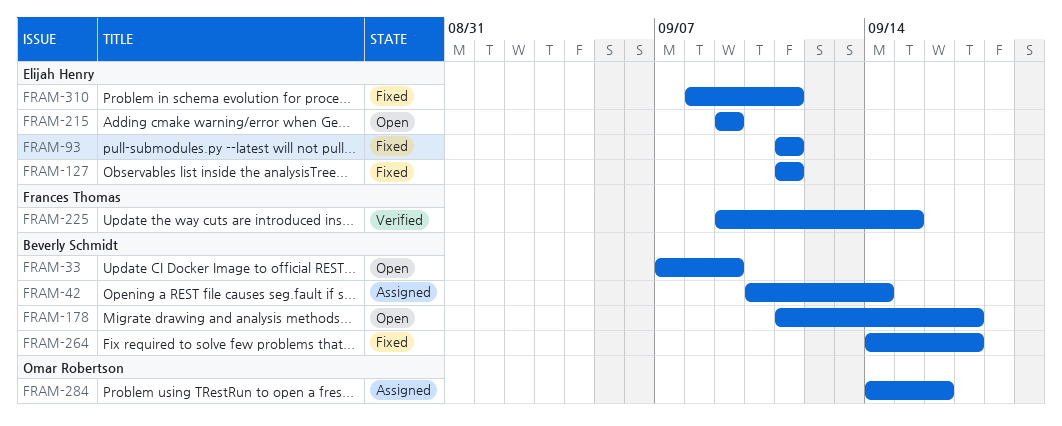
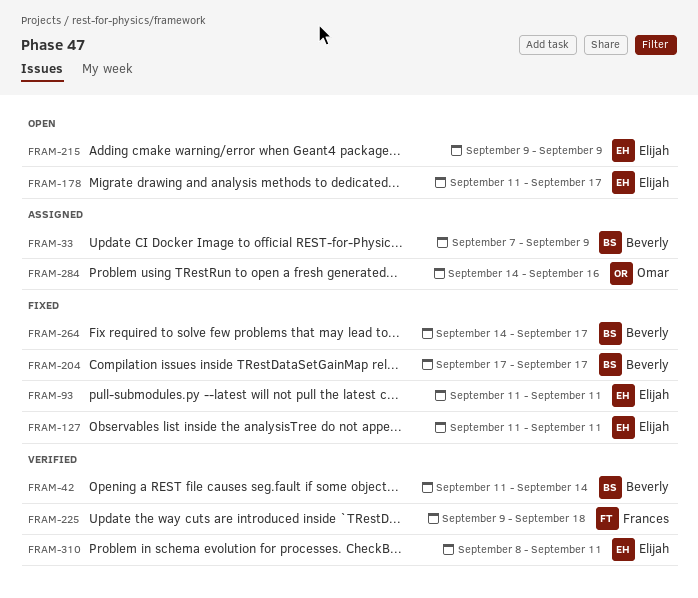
FRAM-33, status: Open -> Assigned
FRAM-42, status: Assigned -> Verified
FRAM-42, start: Sep 10 -> Sep 11
FRAM-178, owner: Beverly Schmidt -> Elijah Henry
FRAM-204: none -> present
FRAM-225, due: Sep 15 -> Sep 18
FRAM-310, status: Fixed -> Verified

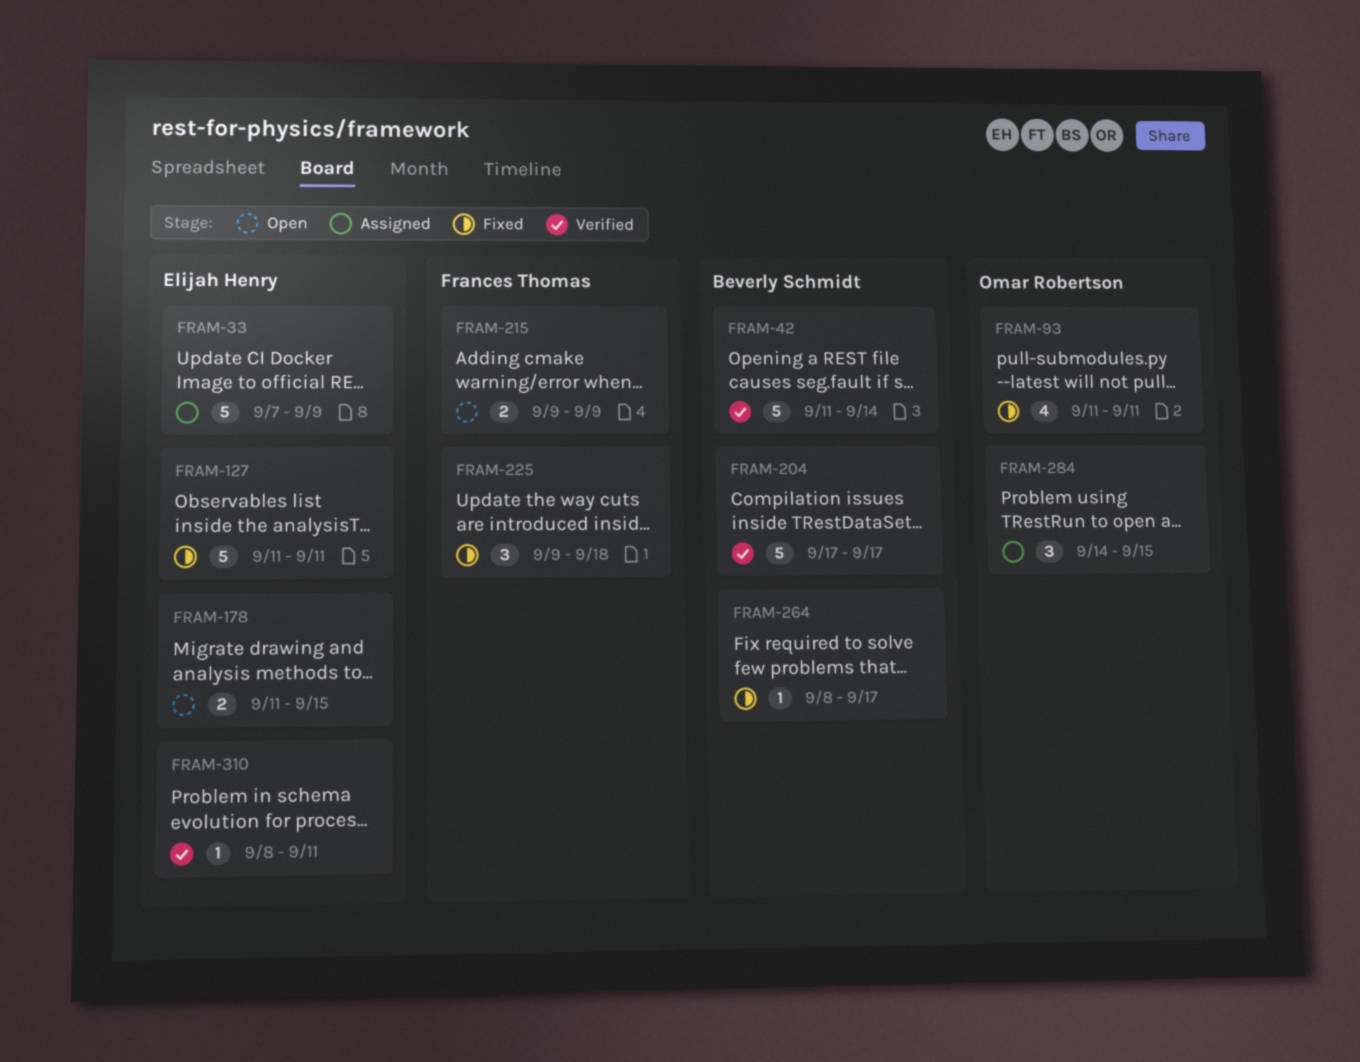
FRAM-33, owner: Beverly Schmidt -> Elijah Henry
FRAM-93, owner: Elijah Henry -> Omar Robertson
FRAM-178, due: Sep 17 -> Sep 15
FRAM-204, status: Fixed -> Verified
FRAM-215, owner: Elijah Henry -> Frances Thomas
FRAM-225, status: Verified -> Fixed
FRAM-264, start: Sep 14 -> Sep 8
FRAM-284, due: Sep 16 -> Sep 15

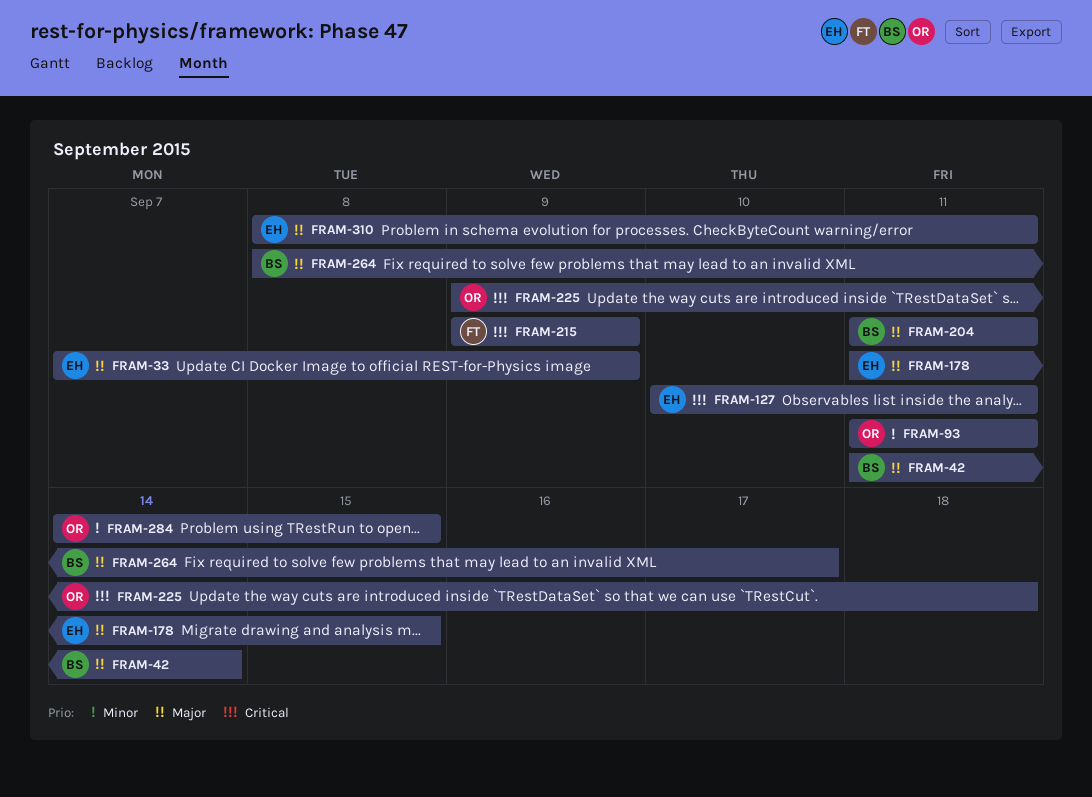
FRAM-127, start: Sep 11 -> Sep 10
FRAM-204, start: Sep 17 -> Sep 11
FRAM-204, due: Sep 17 -> Sep 11
FRAM-225, owner: Frances Thomas -> Omar Robertson

